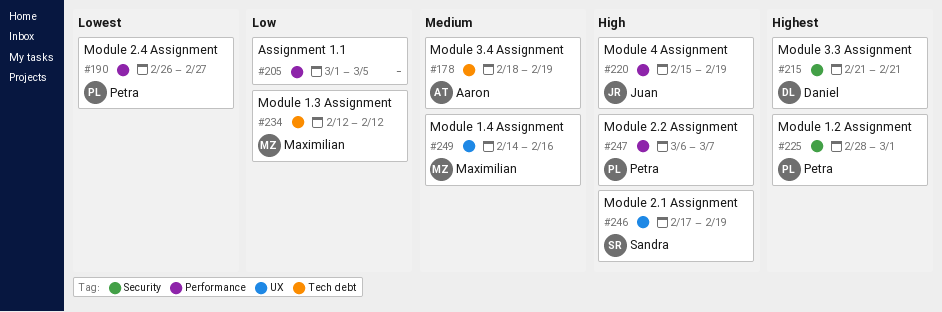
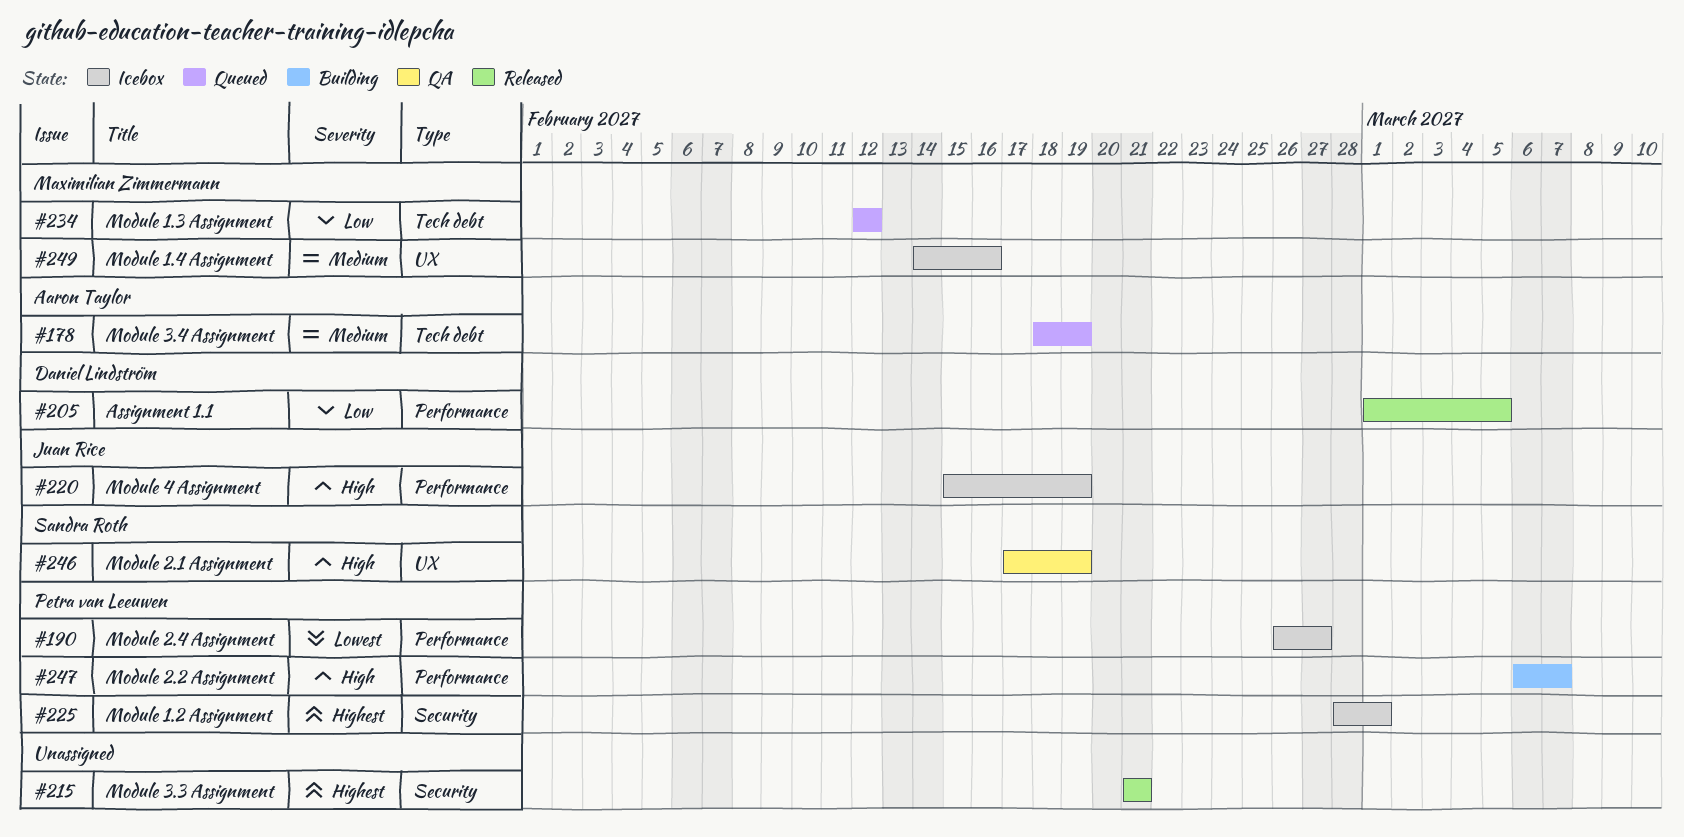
#205, owner: none -> Daniel Lindström
#215, owner: Daniel Lindström -> none

